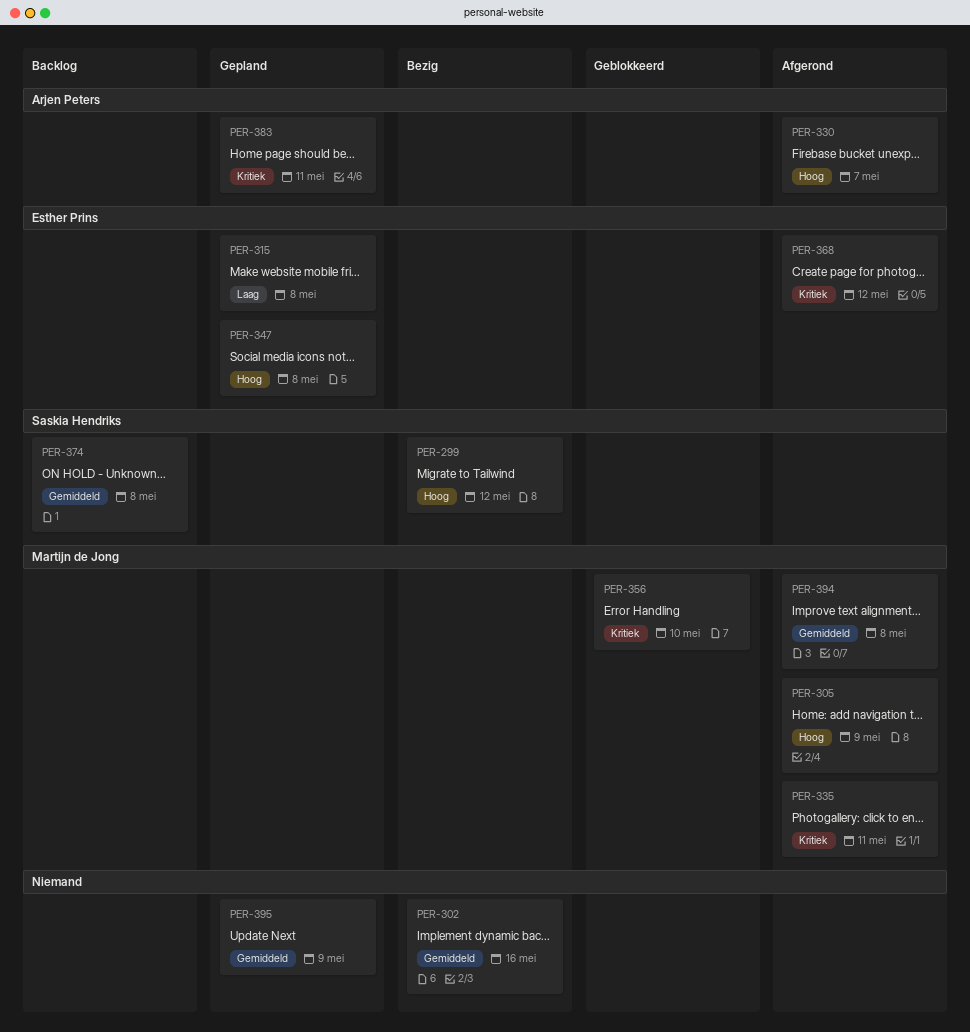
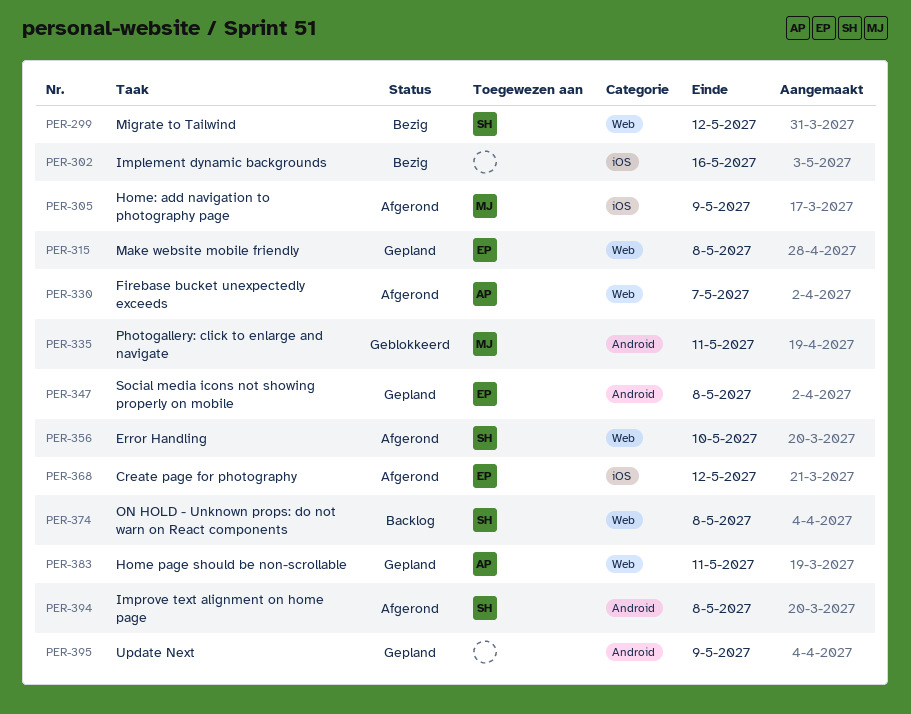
PER-335, status: Afgerond -> Geblokkeerd
PER-356, status: Geblokkeerd -> Afgerond
PER-356, owner: Martijn de Jong -> Saskia Hendriks
PER-394, owner: Martijn de Jong -> Saskia Hendriks

